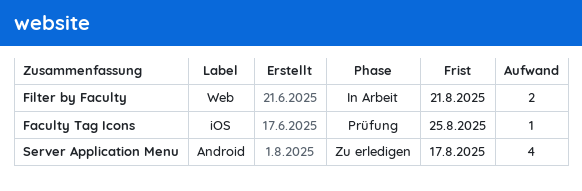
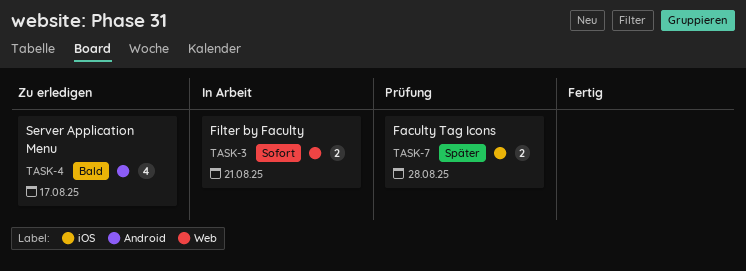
Faculty Tag Icons, estimate: 1 -> 2
Faculty Tag Icons, due: Aug 25 -> Aug 28

